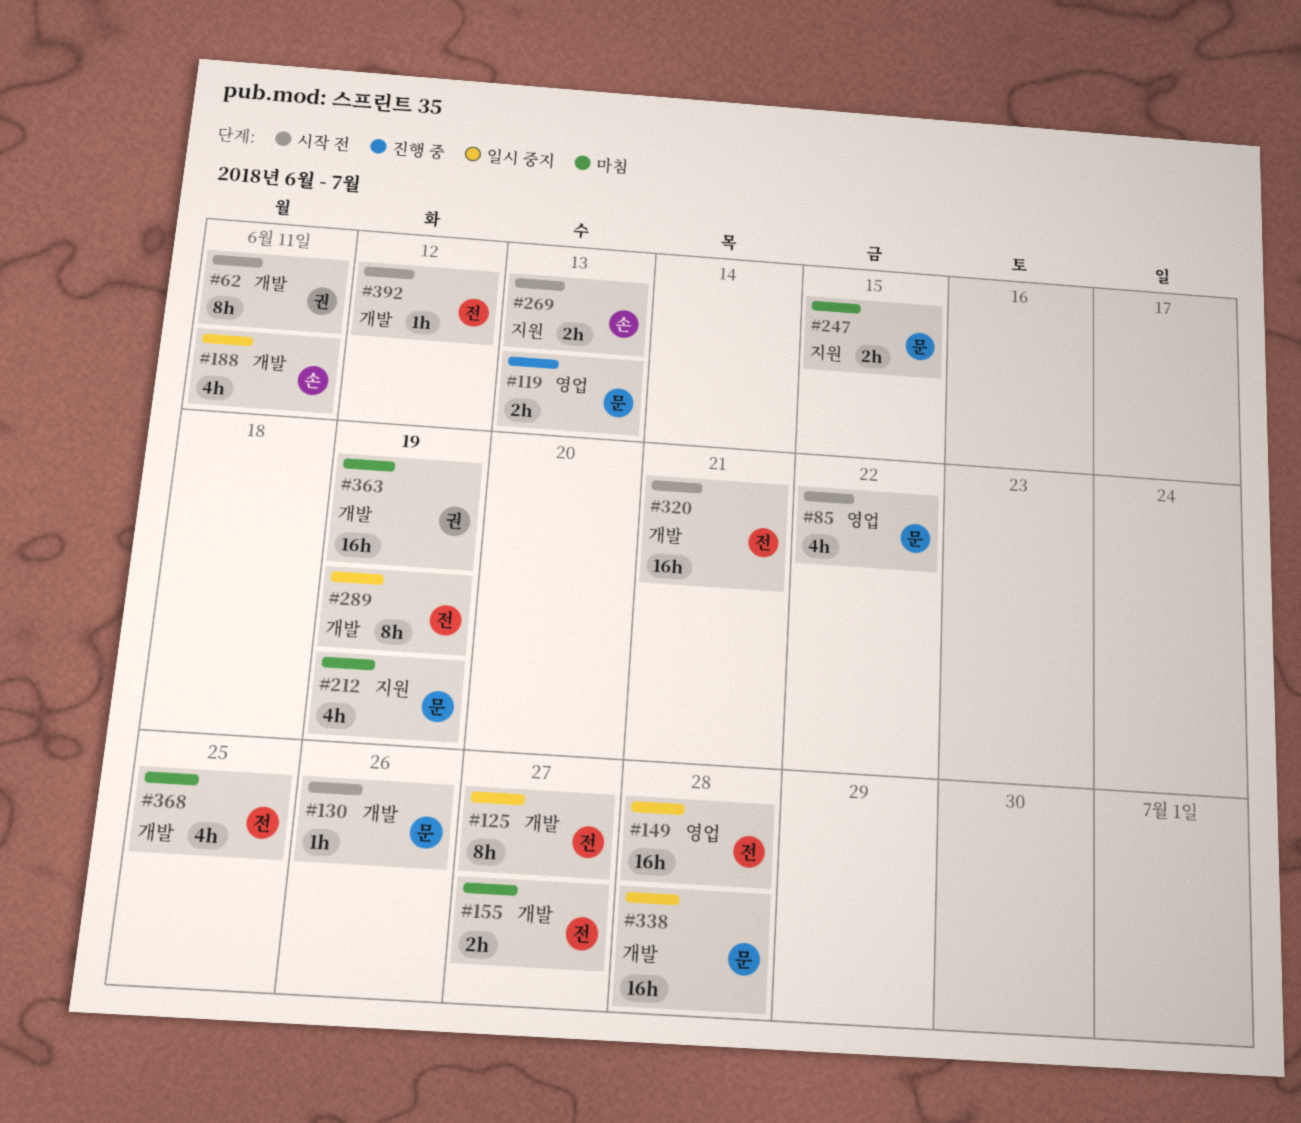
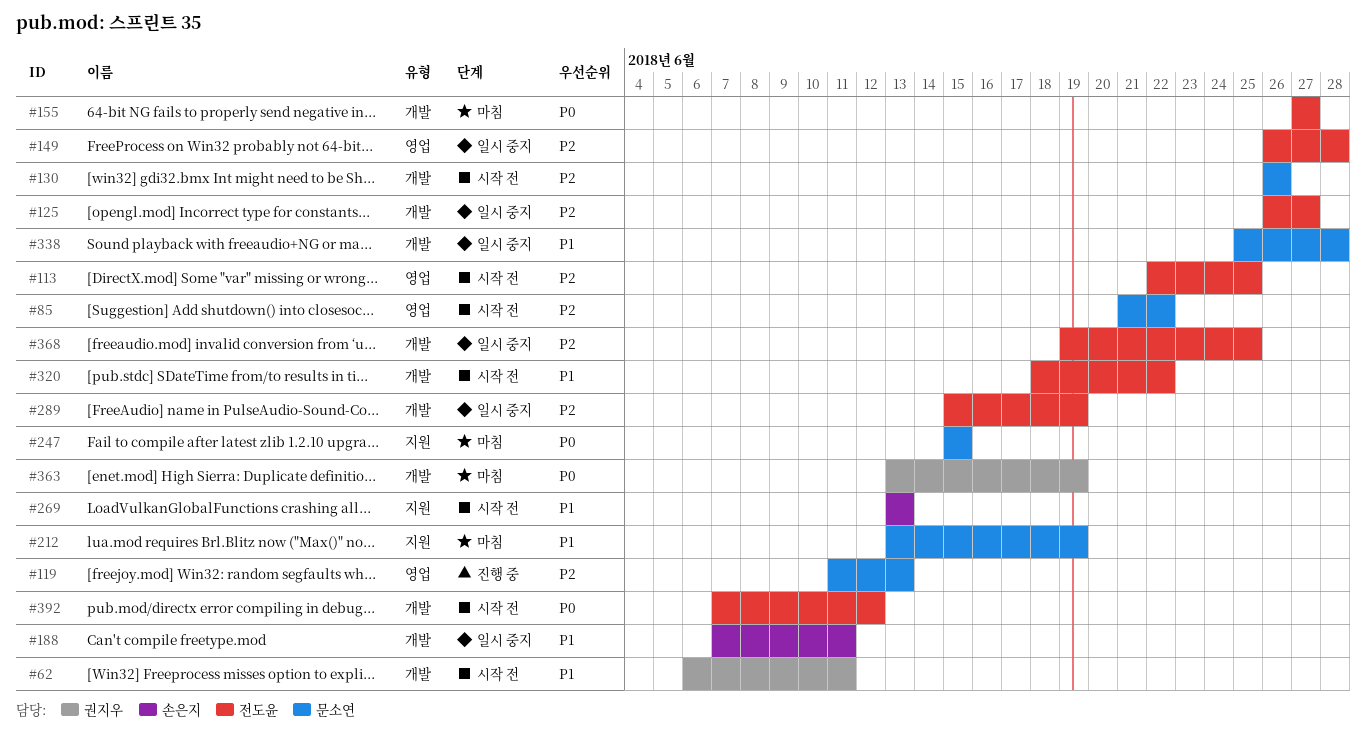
#113: none -> present
#320, due: Jun 21 -> Jun 22
#368, status: 마침 -> 일시 중지

